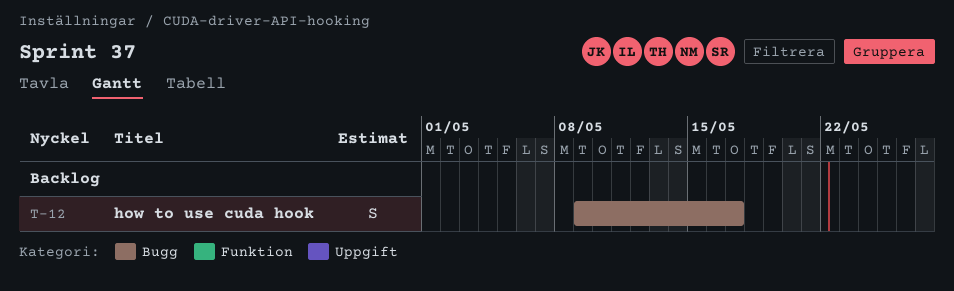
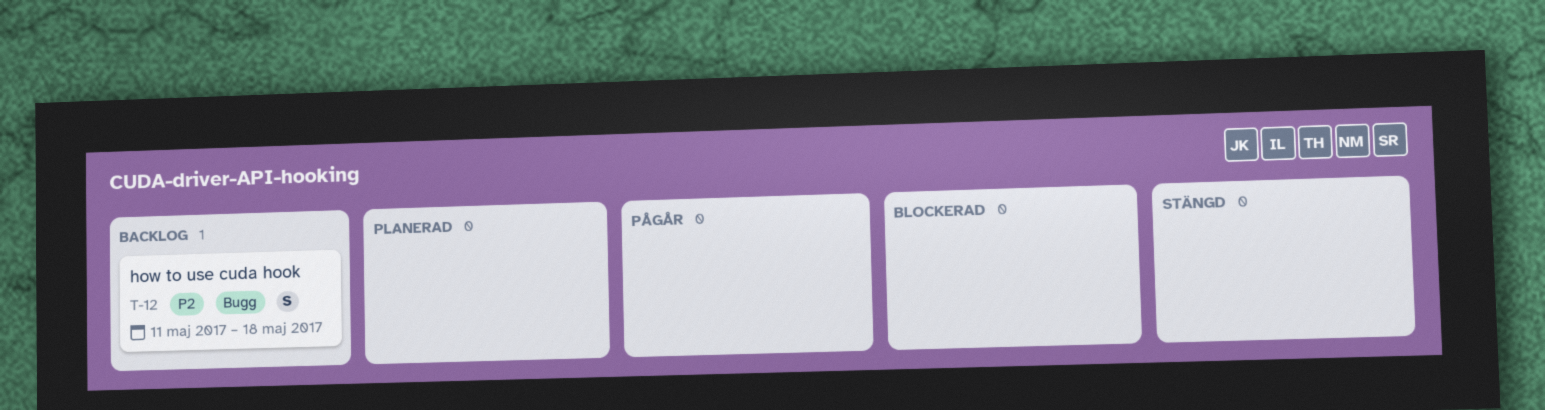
T-12, start: May 9 -> May 11
T-12, due: May 17 -> May 18

